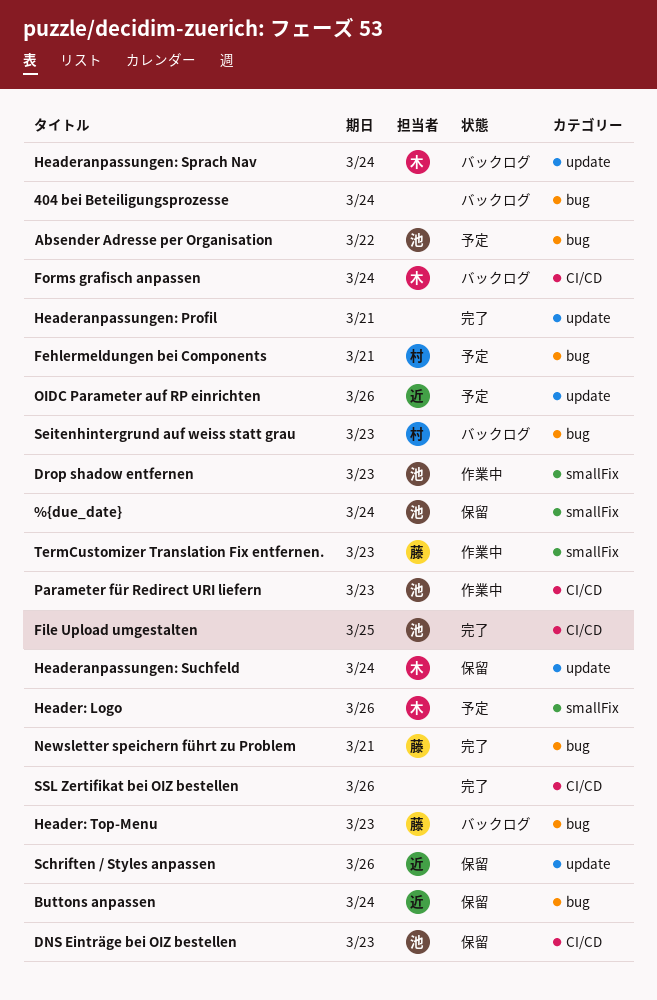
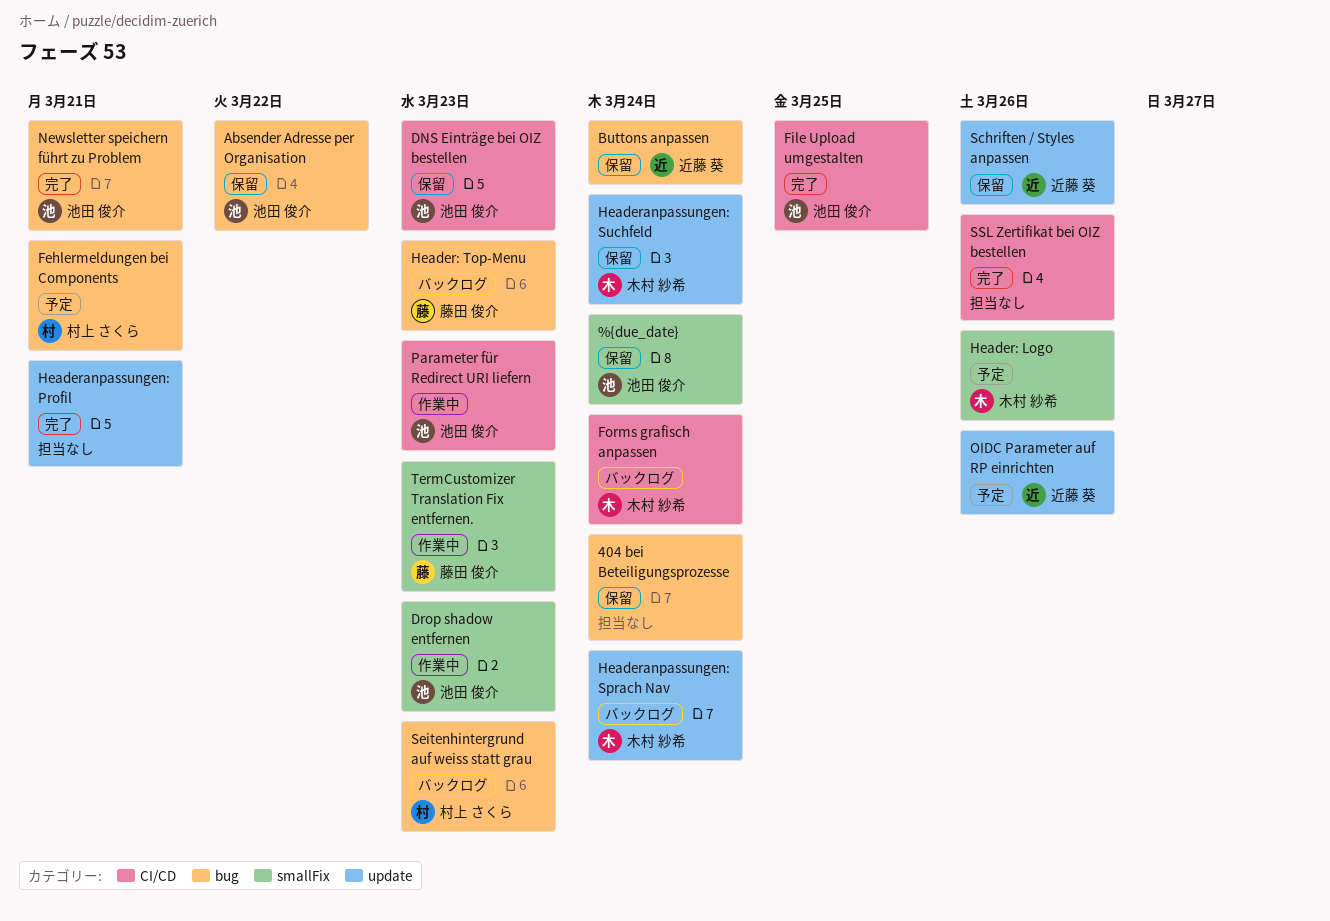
404 bei Beteiligungsprozesse, status: バックログ -> 保留
Absender Adresse per Organisation, status: 予定 -> 保留
Newsletter speichern führt zu Problem, owner: 藤田 俊介 -> 池田 俊介

